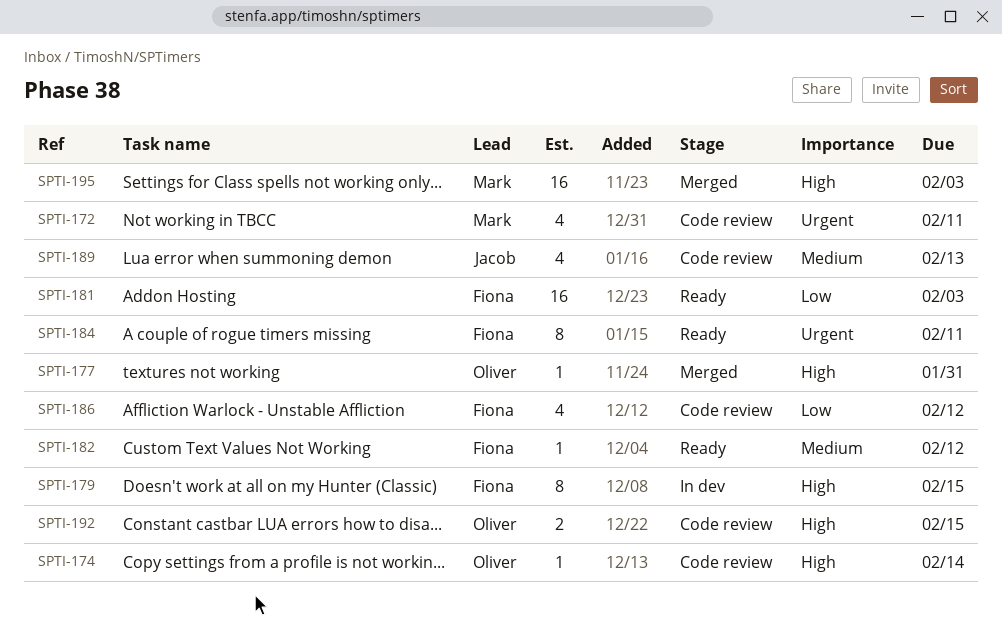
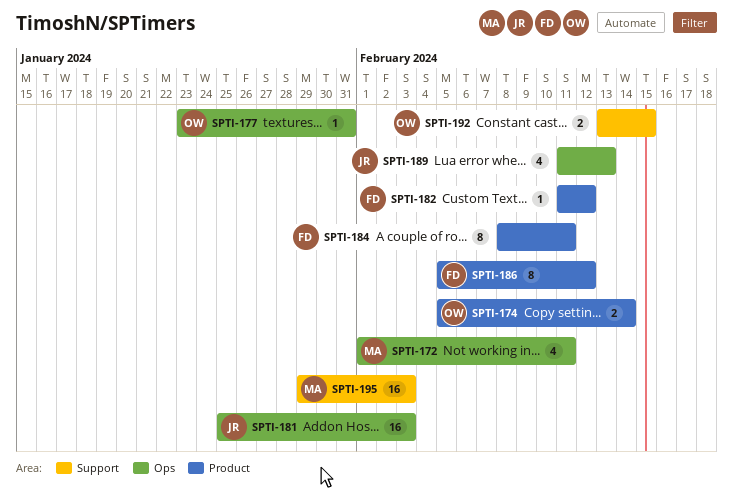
SPTI-174, estimate: 1 -> 2
SPTI-179: present -> none
SPTI-181, owner: Fiona -> Jacob
SPTI-186, estimate: 4 -> 8

